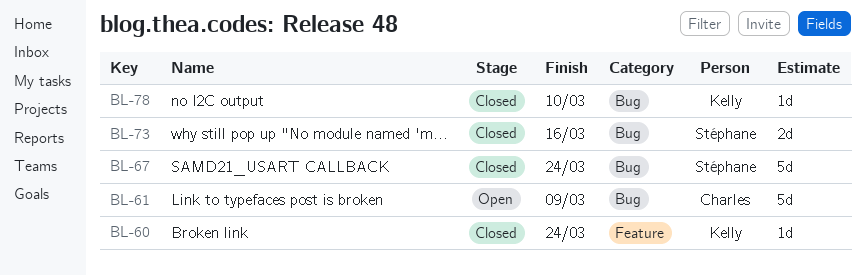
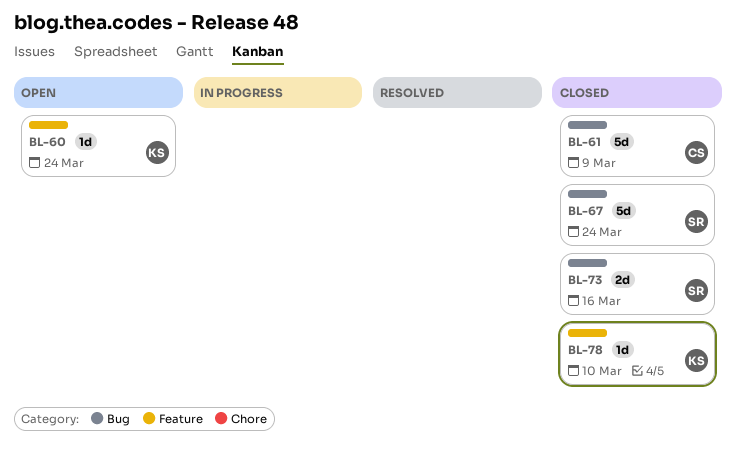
BL-60, status: Closed -> Open
BL-61, status: Open -> Closed
BL-78, label: Bug -> Feature

